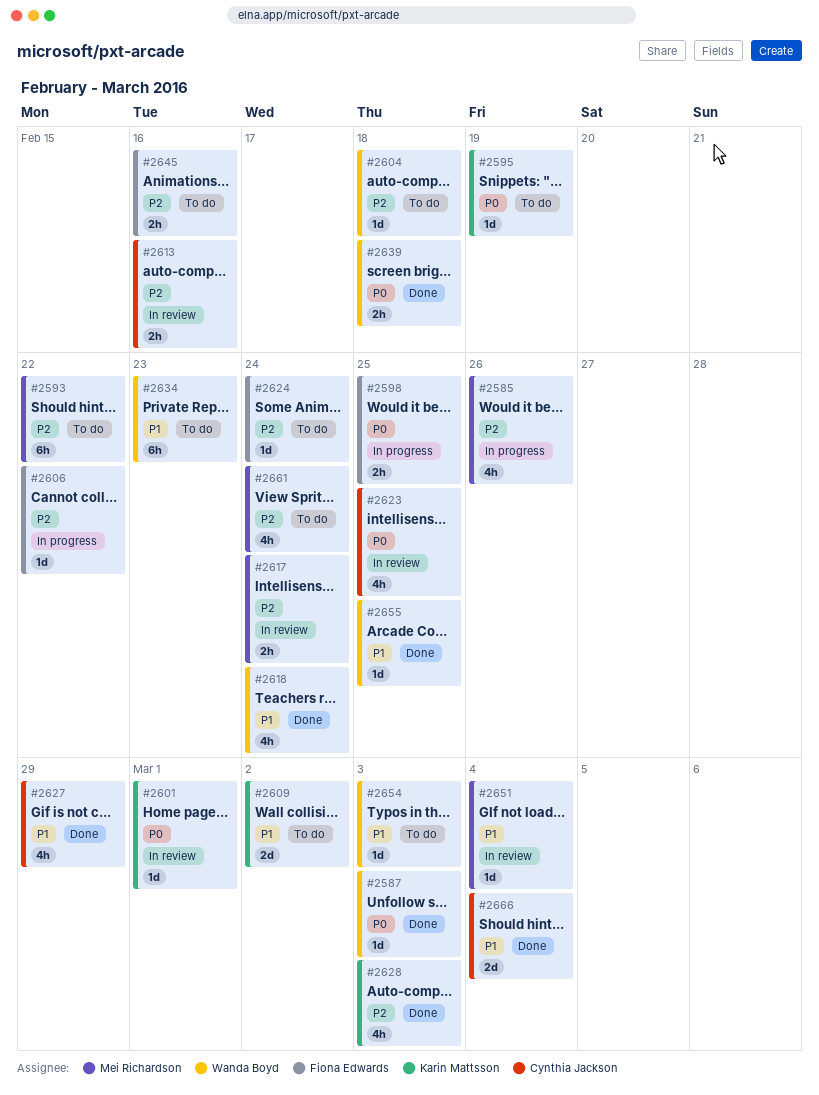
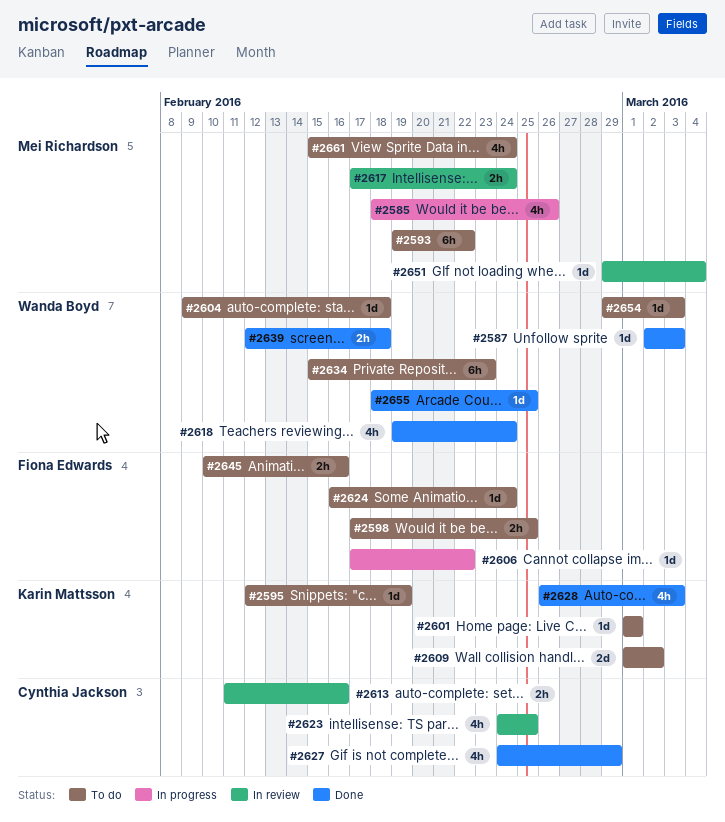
#2598, status: In progress -> To do
#2601, status: In review -> To do
#2666: present -> none

